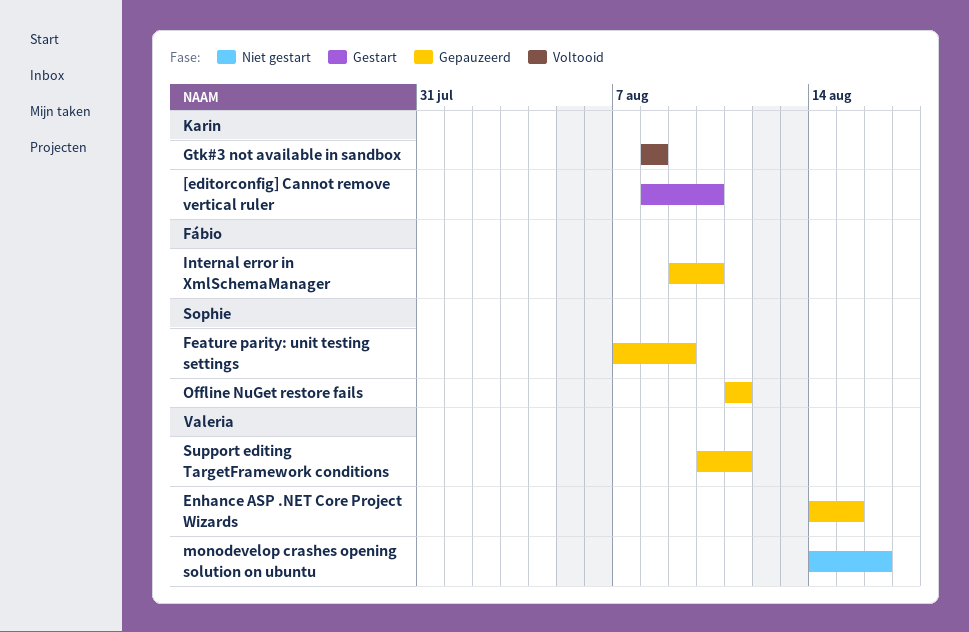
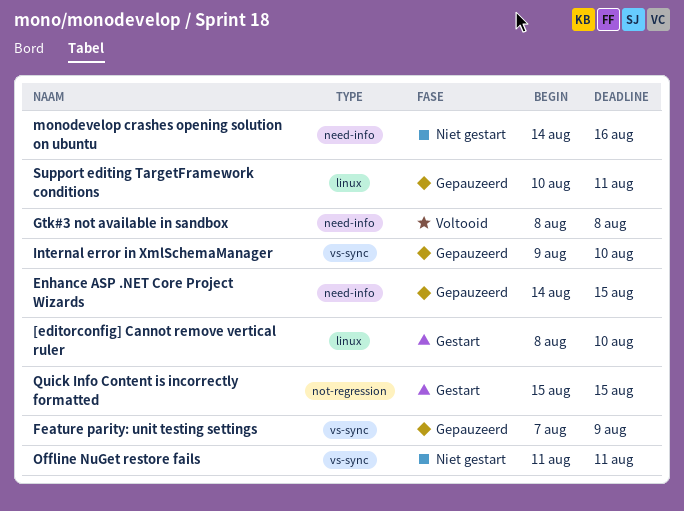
Offline NuGet restore fails, status: Gepauzeerd -> Niet gestart
Quick Info Content is incorrectly formatted: none -> present

